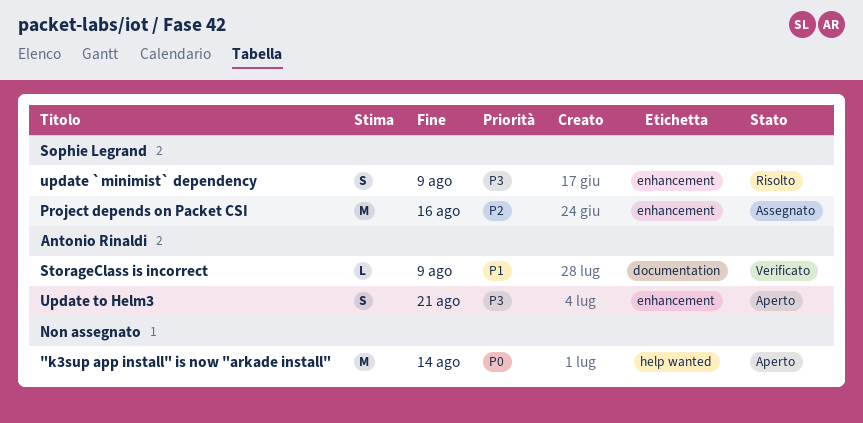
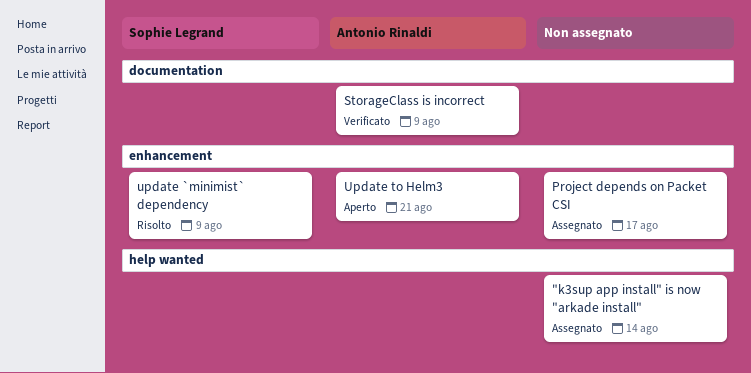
"k3sup app install" is now "arkade install", status: Aperto -> Assegnato
Project depends on Packet CSI, owner: Sophie Legrand -> none
Project depends on Packet CSI, due: Aug 16 -> Aug 17

